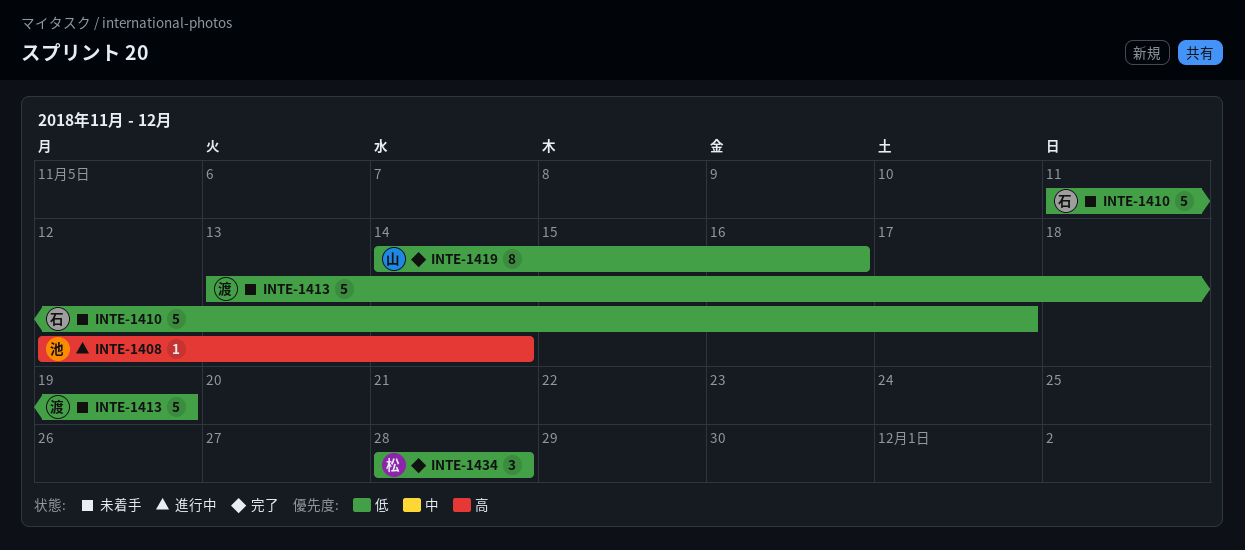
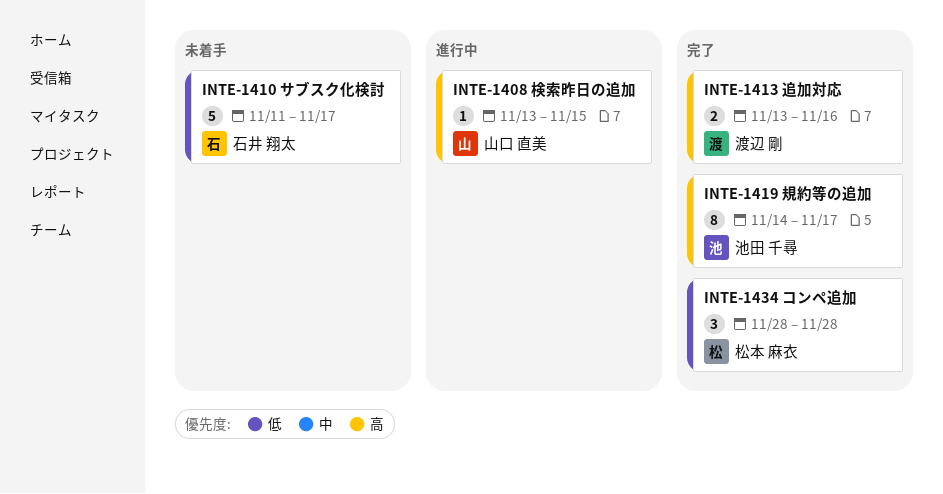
INTE-1408, owner: 池田 千尋 -> 山口 直美
INTE-1408, start: Nov 12 -> Nov 13
INTE-1408, due: Nov 14 -> Nov 15
INTE-1413, status: 未着手 -> 完了
INTE-1413, priority: 低 -> 高
INTE-1413, estimate: 5 -> 2
INTE-1413, due: Nov 19 -> Nov 16
INTE-1419, owner: 山口 直美 -> 池田 千尋
INTE-1419, priority: 低 -> 高
INTE-1419, due: Nov 16 -> Nov 17

